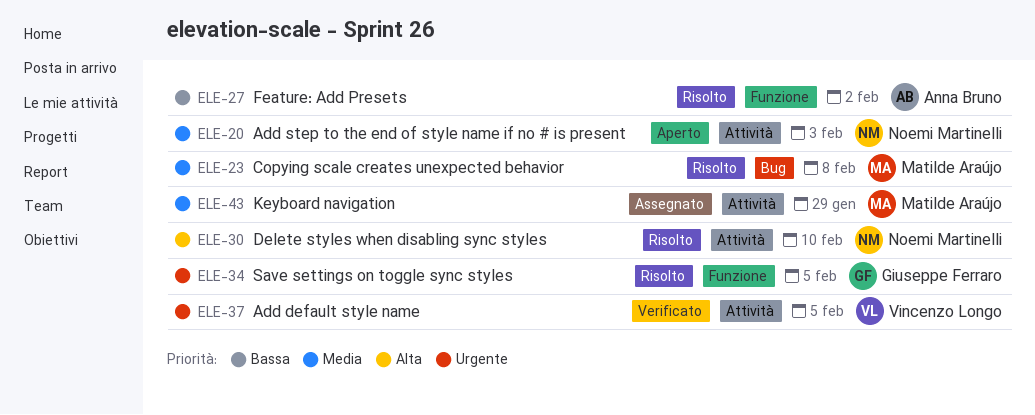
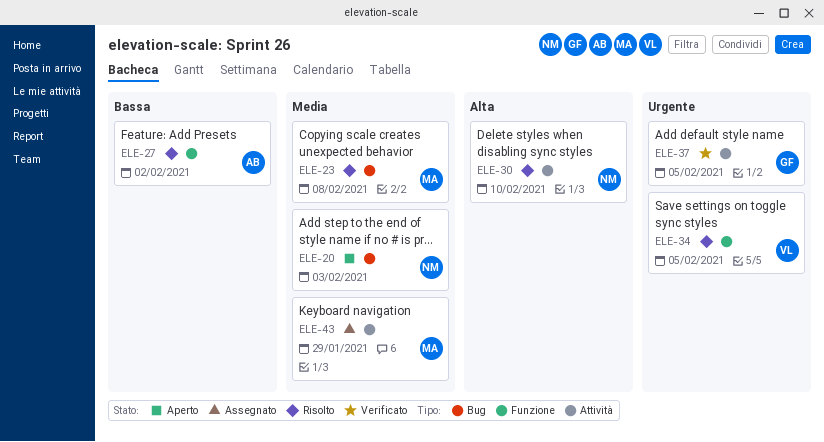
ELE-20, label: Attività -> Bug
ELE-34, owner: Giuseppe Ferraro -> Vincenzo Longo
ELE-37, owner: Vincenzo Longo -> Giuseppe Ferraro

